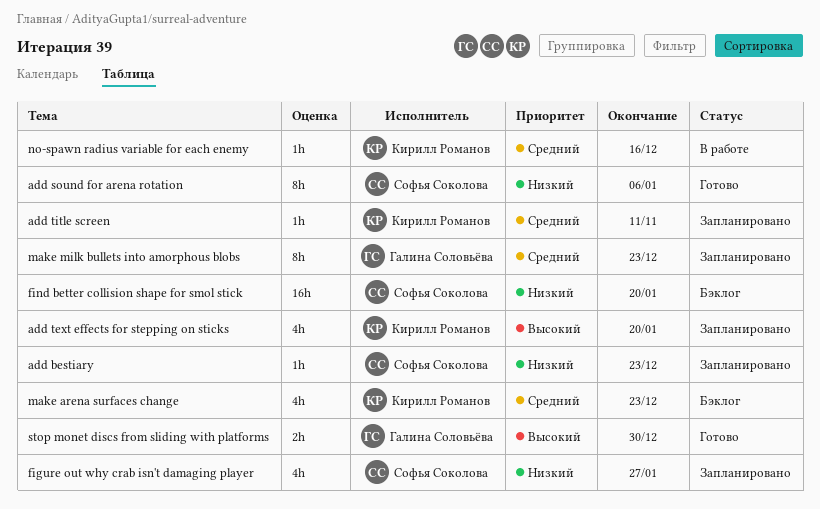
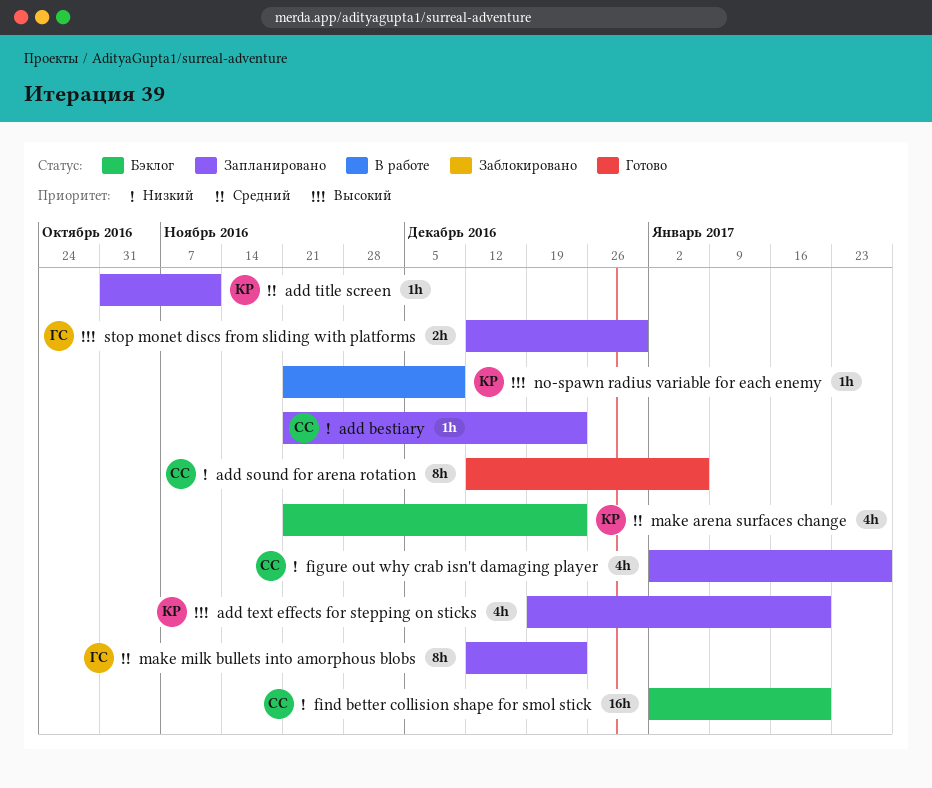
no-spawn radius variable for each enemy, priority: Средний -> Высокий
no-spawn radius variable for each enemy, due: Dec 16 -> Dec 9
stop monet discs from sliding with platforms, status: Готово -> Запланировано

